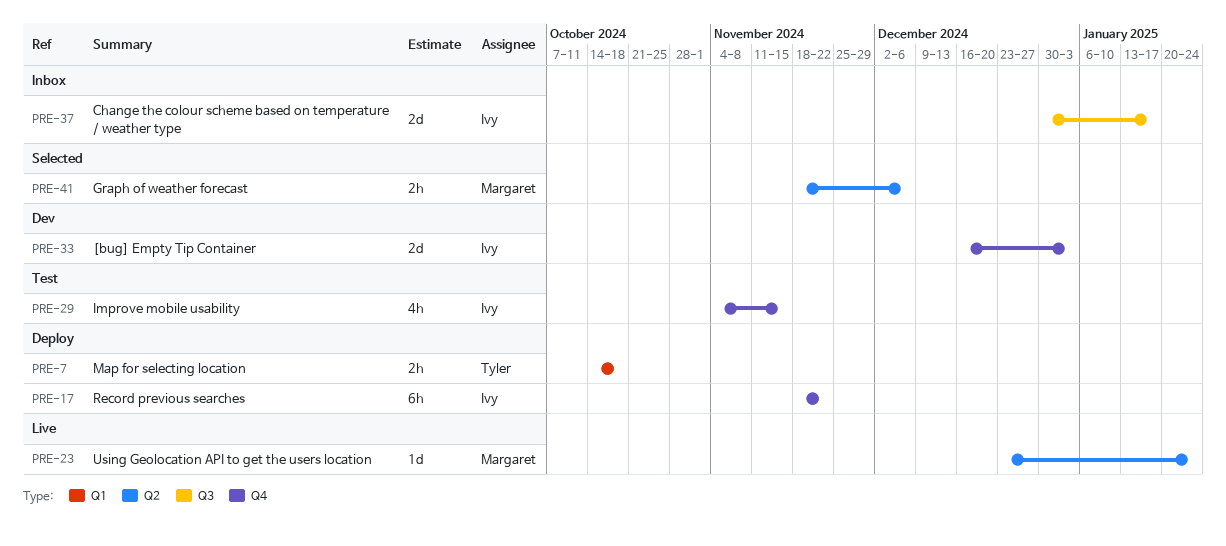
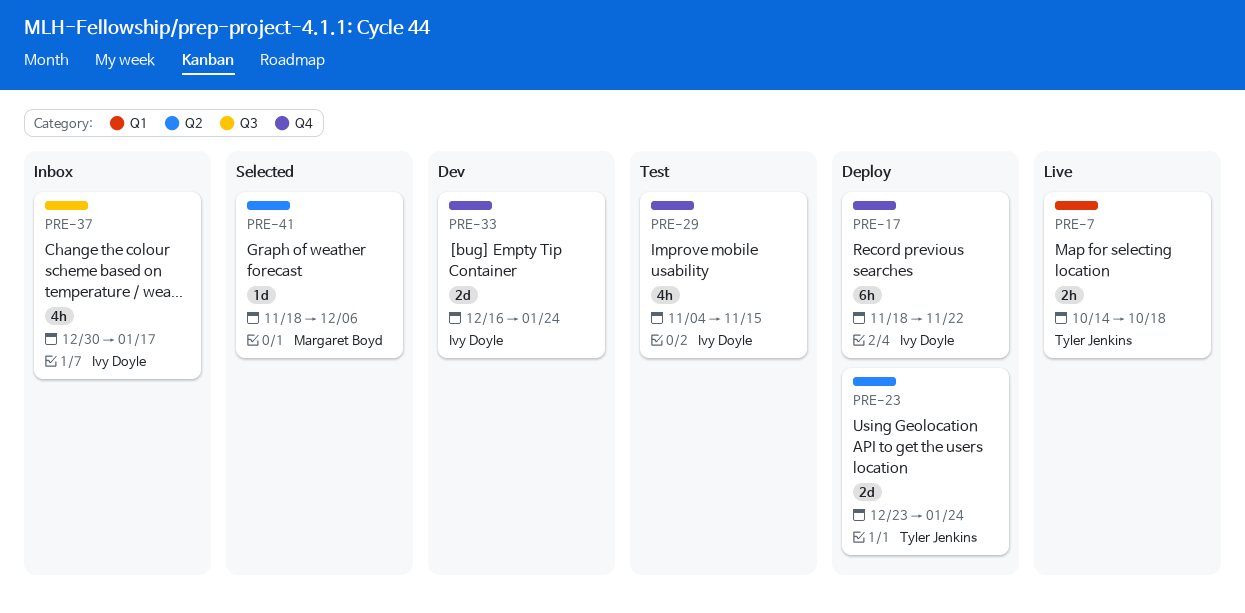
PRE-7, status: Deploy -> Live
PRE-23, status: Live -> Deploy
PRE-23, owner: Margaret Boyd -> Tyler Jenkins
PRE-23, estimate: 1d -> 2d
PRE-33, due: Jan 3 -> Jan 24
PRE-37, estimate: 2d -> 4h
PRE-41, estimate: 2h -> 1d

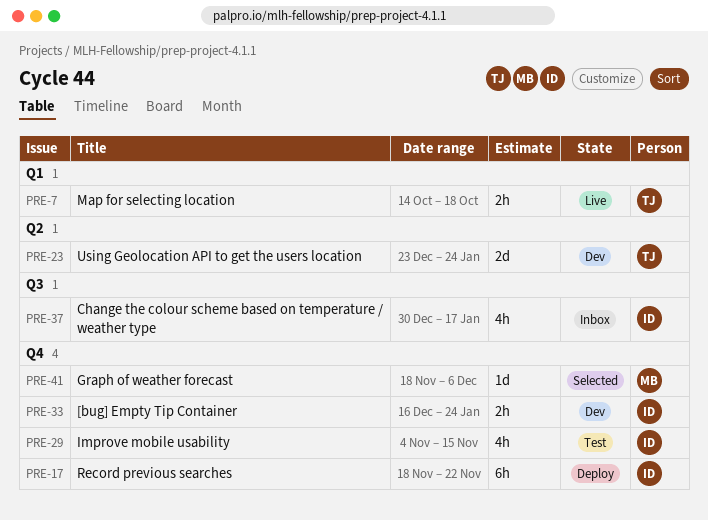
PRE-23, status: Deploy -> Dev
PRE-33, estimate: 2d -> 2h
PRE-41, label: Q2 -> Q4

